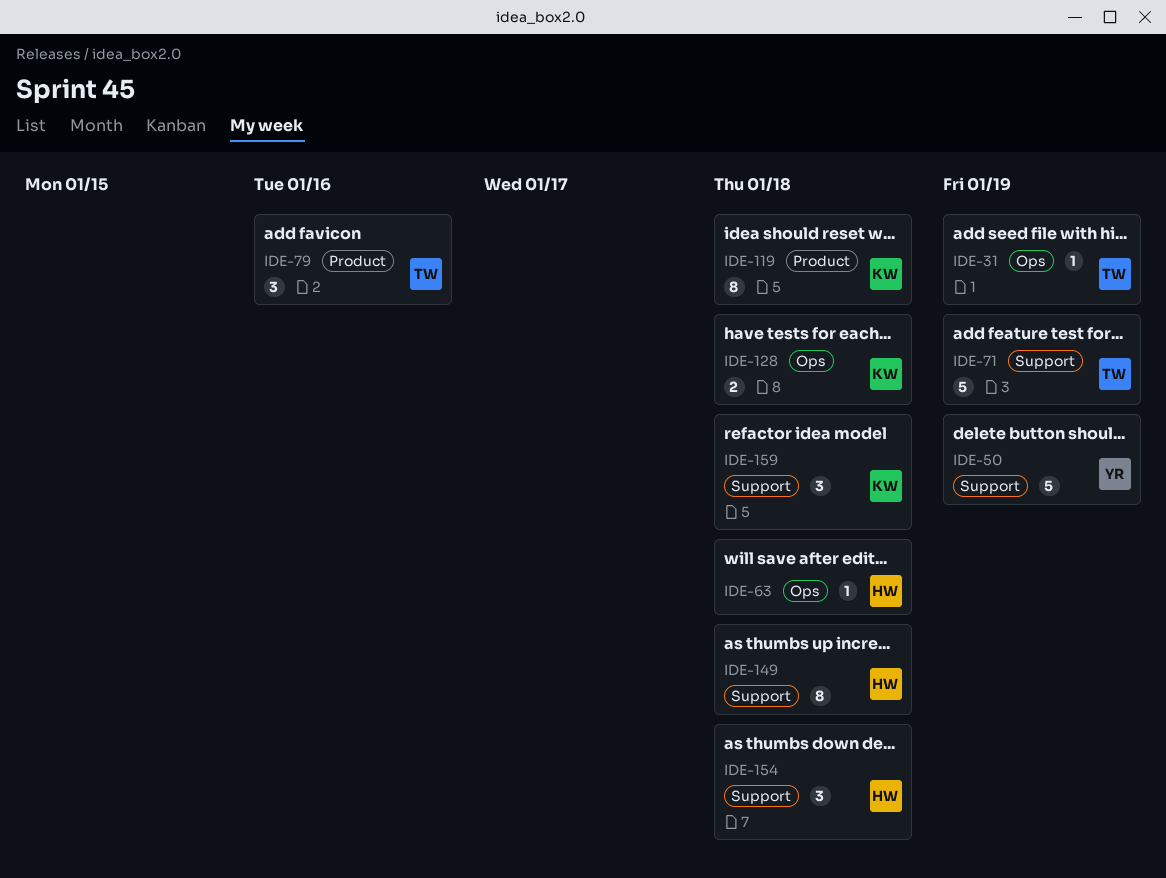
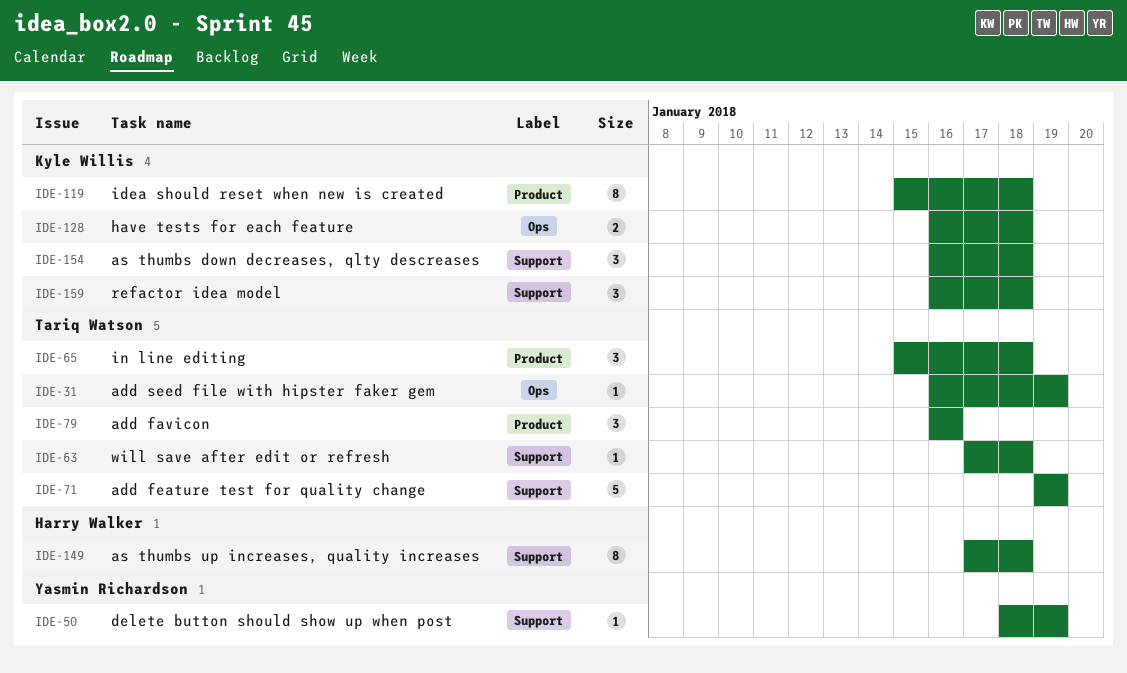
IDE-50, estimate: 5 -> 1
IDE-63, owner: Harry Walker -> Tariq Watson
IDE-63, label: Ops -> Support
IDE-65: none -> present
IDE-154, owner: Harry Walker -> Kyle Willis

